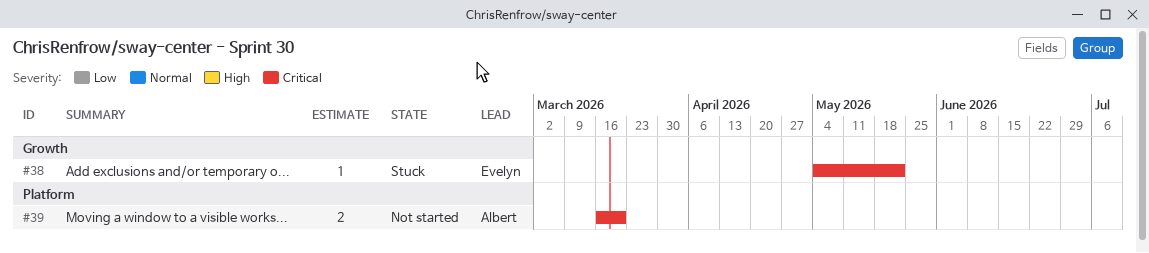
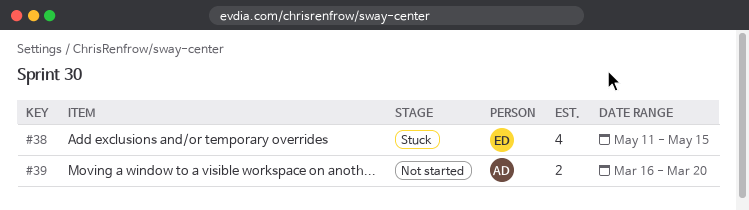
#38, estimate: 1 -> 4
#38, start: May 4 -> May 11
#38, due: May 22 -> May 15

